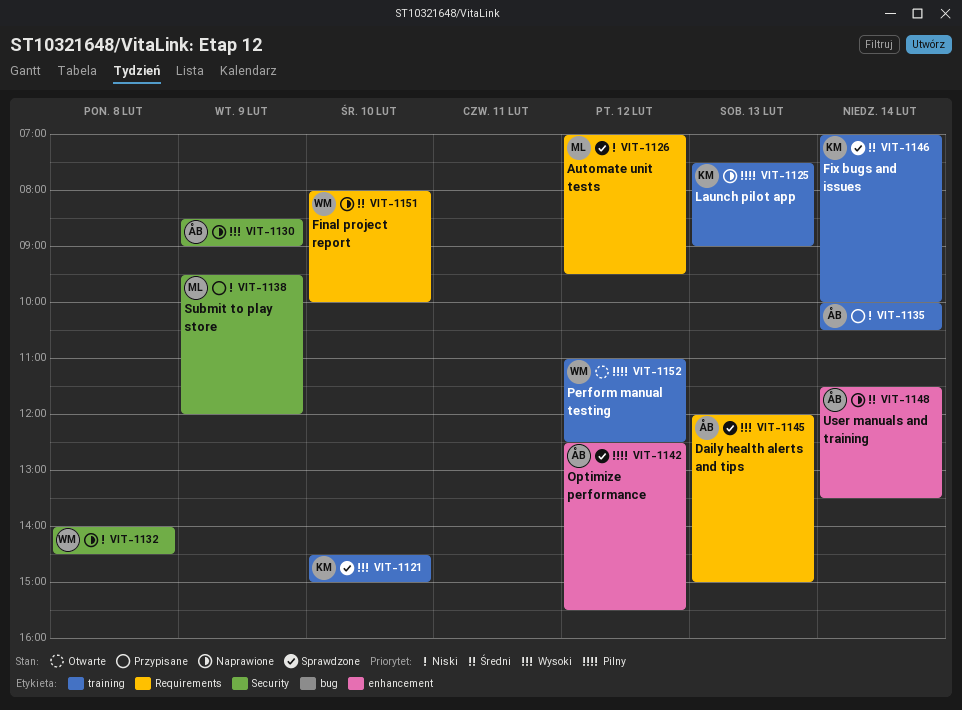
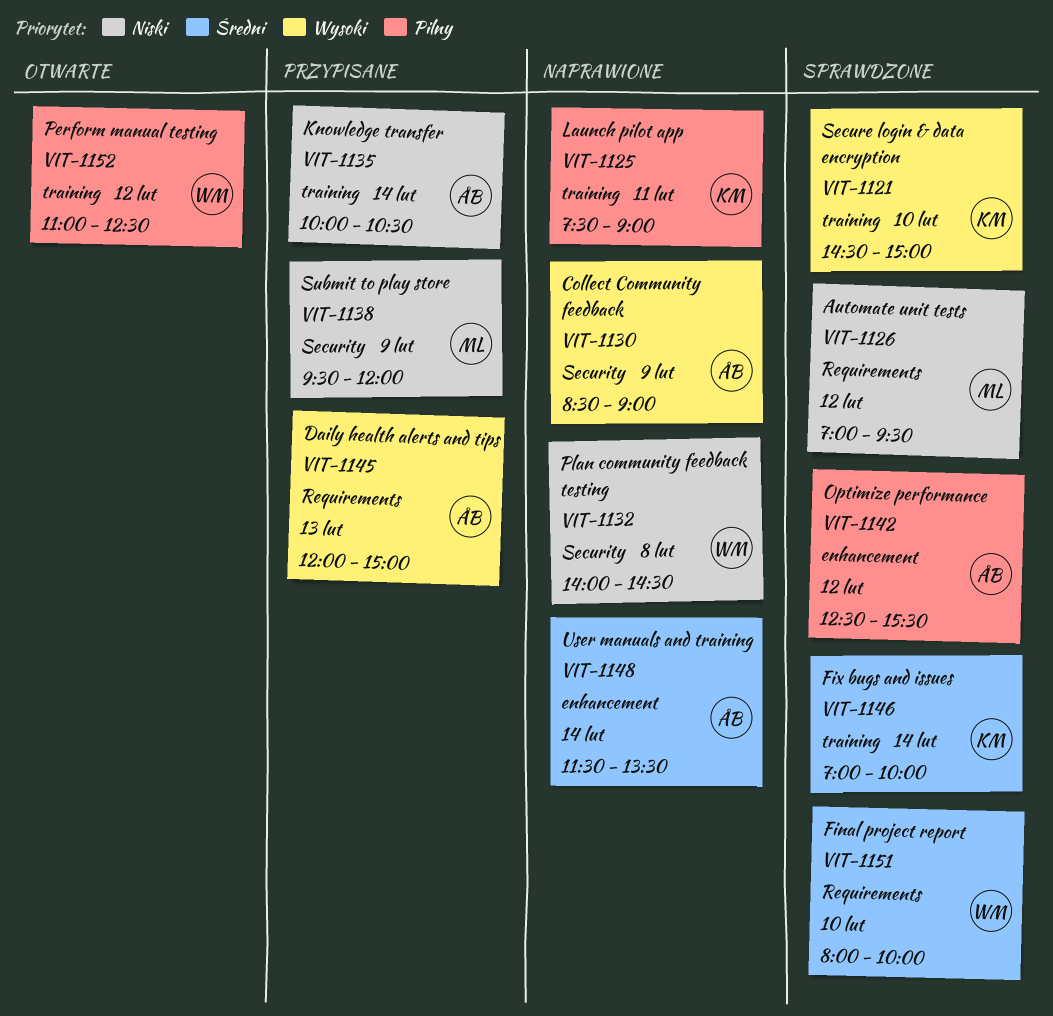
VIT-1125, day: Feb 13 -> Feb 11
VIT-1145, status: Sprawdzone -> Przypisane
VIT-1151, status: Naprawione -> Sprawdzone

